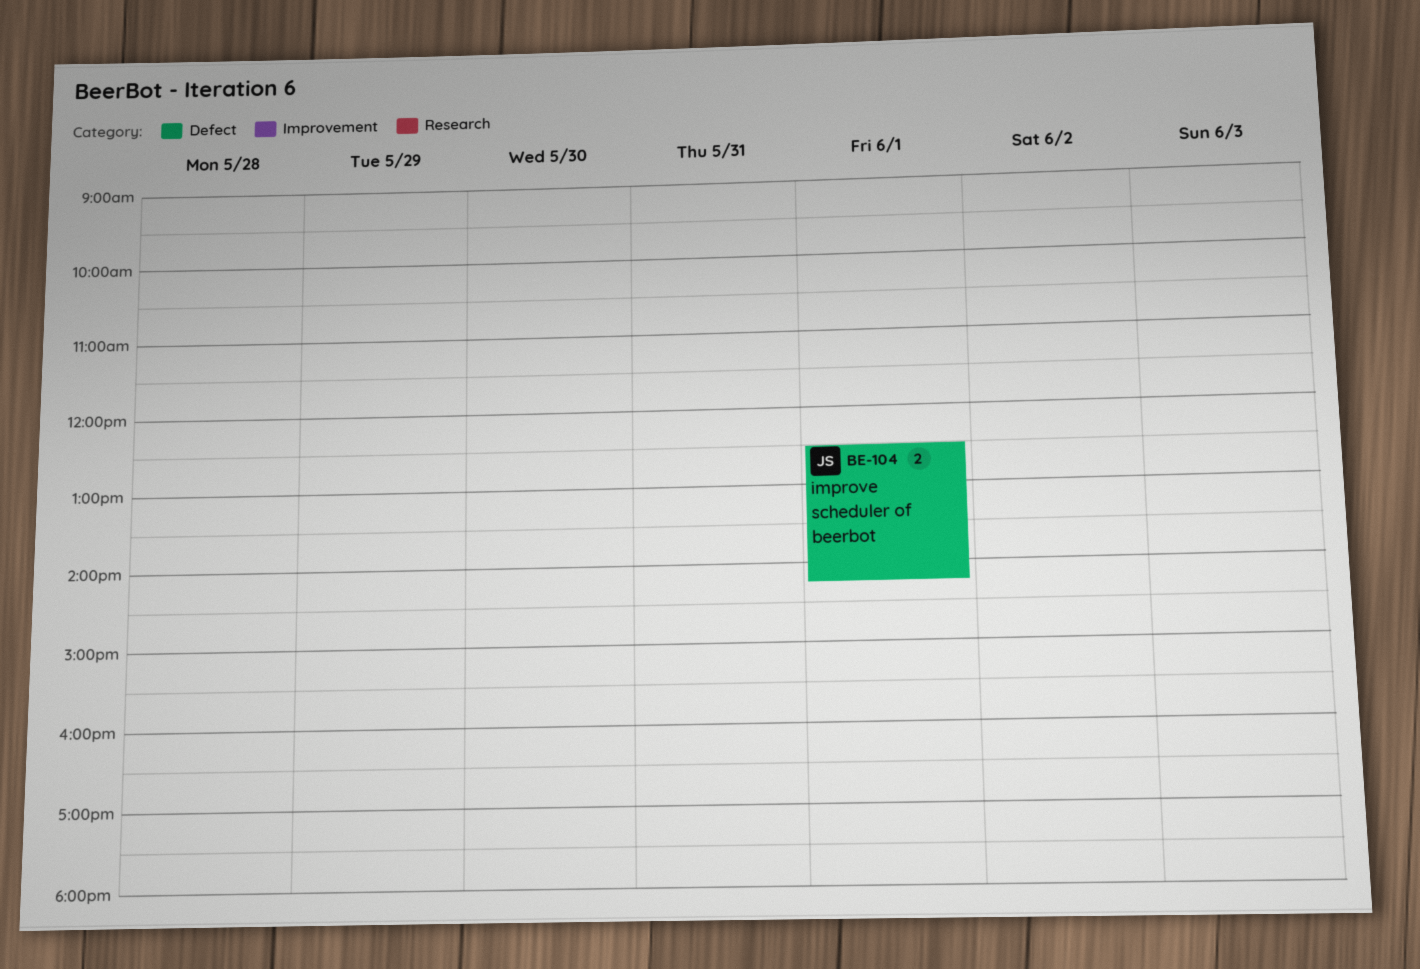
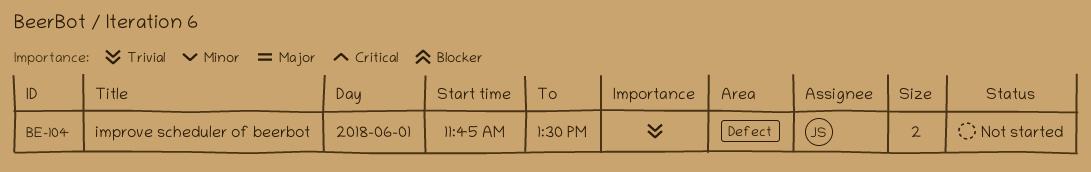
BE-104, begins: 12:30 -> 11:45
BE-104, ends: 14:15 -> 13:30

